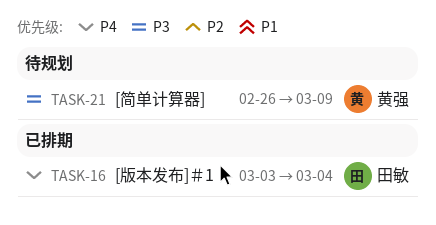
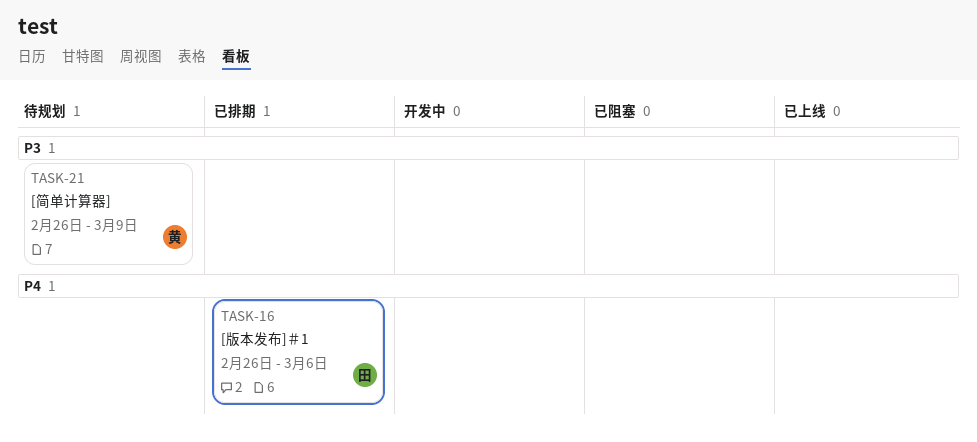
TASK-16, start: Mar 3 -> Feb 26
TASK-16, due: Mar 4 -> Mar 6

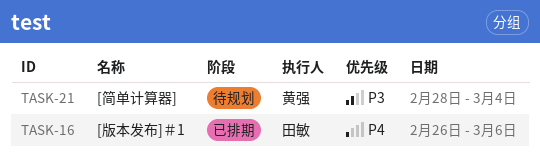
TASK-21, start: Feb 26 -> Feb 28
TASK-21, due: Mar 9 -> Mar 4

